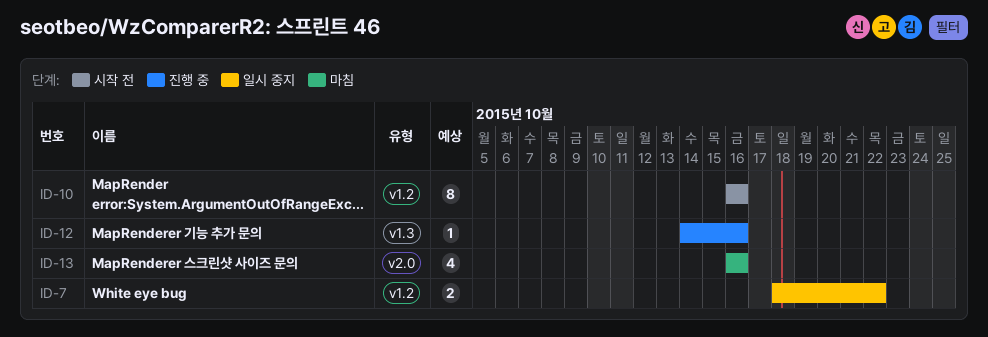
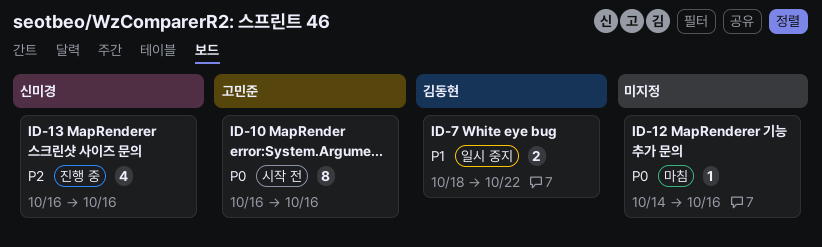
ID-12, status: 진행 중 -> 마침
ID-13, status: 마침 -> 진행 중

